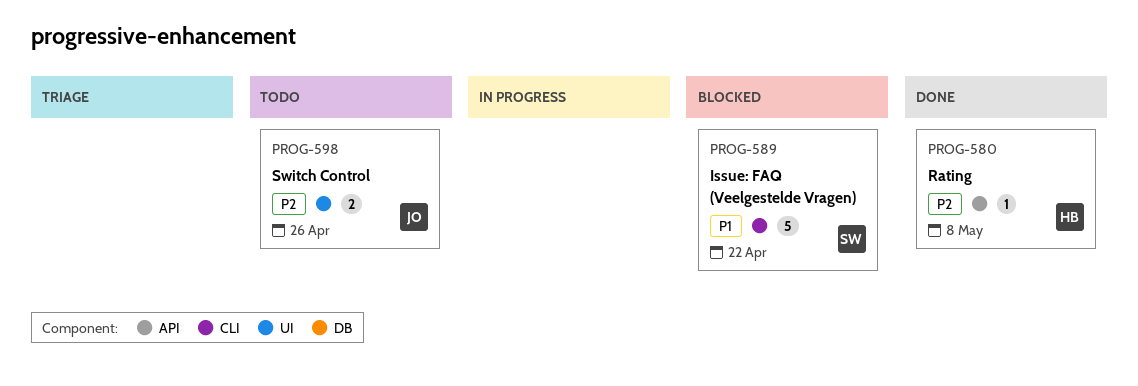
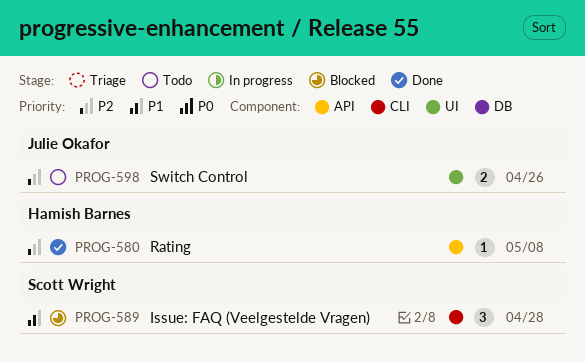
PROG-589, estimate: 5 -> 3
PROG-589, due: Apr 22 -> Apr 28

